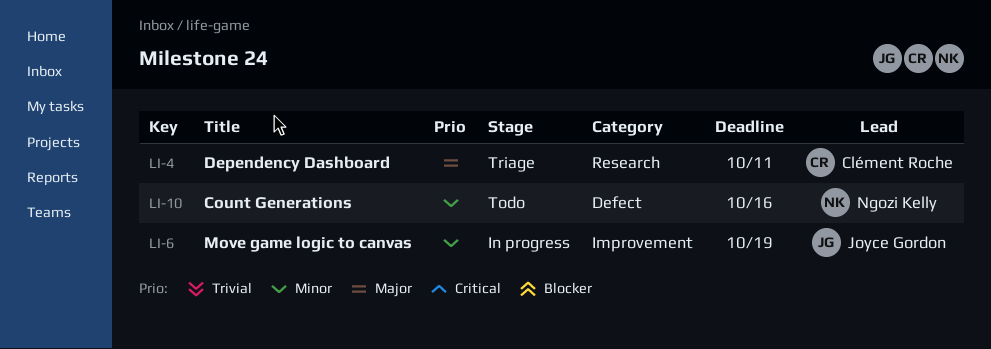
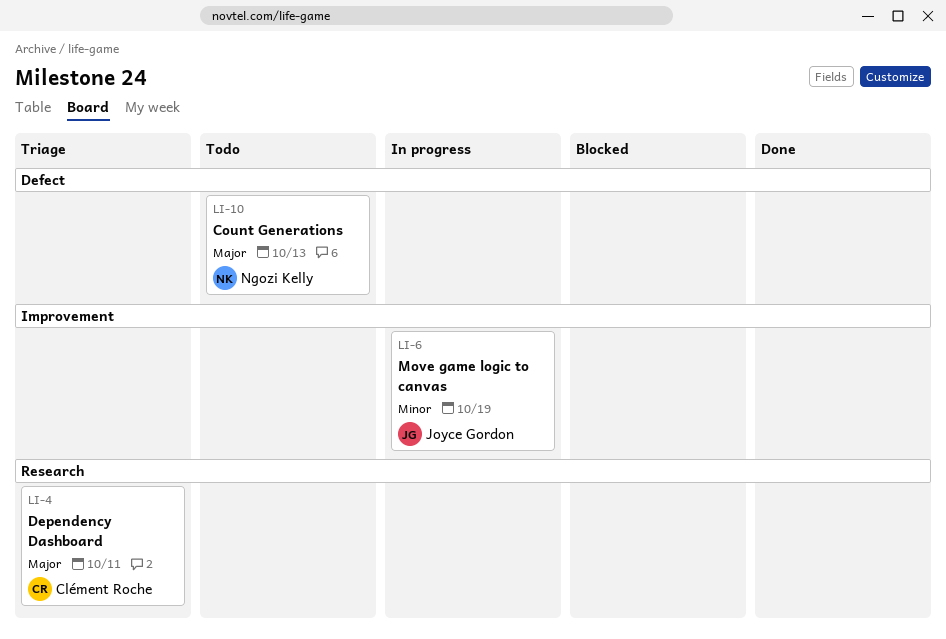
LI-10, priority: Minor -> Major
LI-10, due: Oct 16 -> Oct 13

